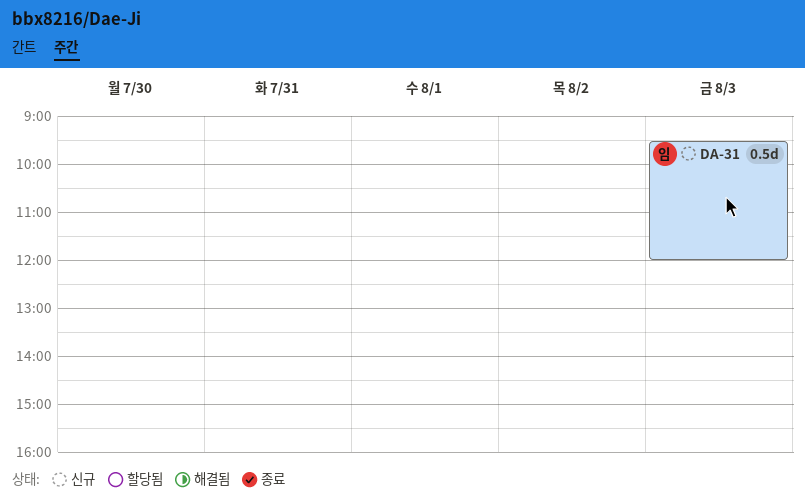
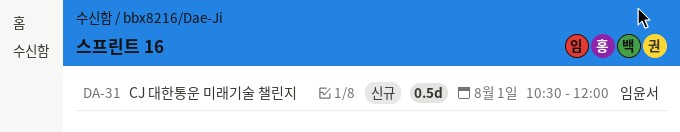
DA-31, day: Aug 3 -> Aug 1
DA-31, begins: 09:30 -> 10:30

